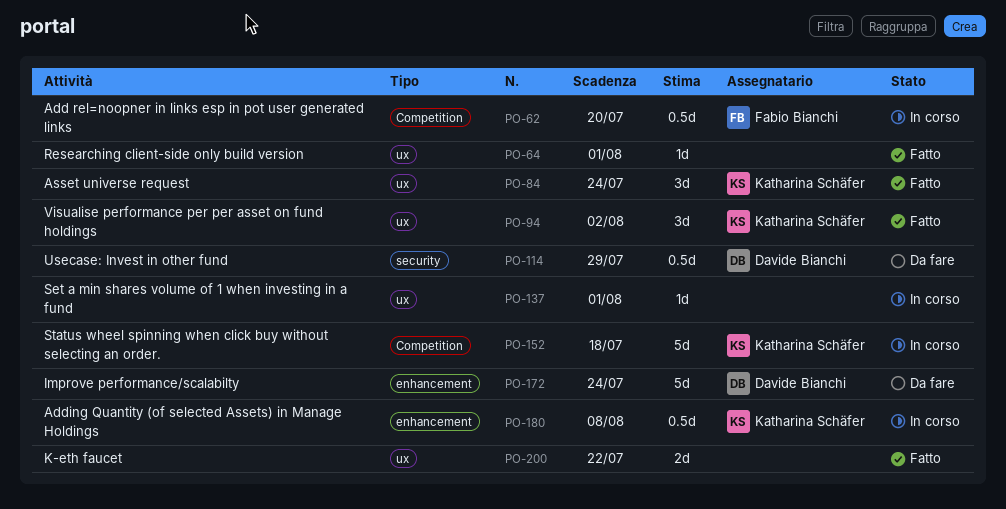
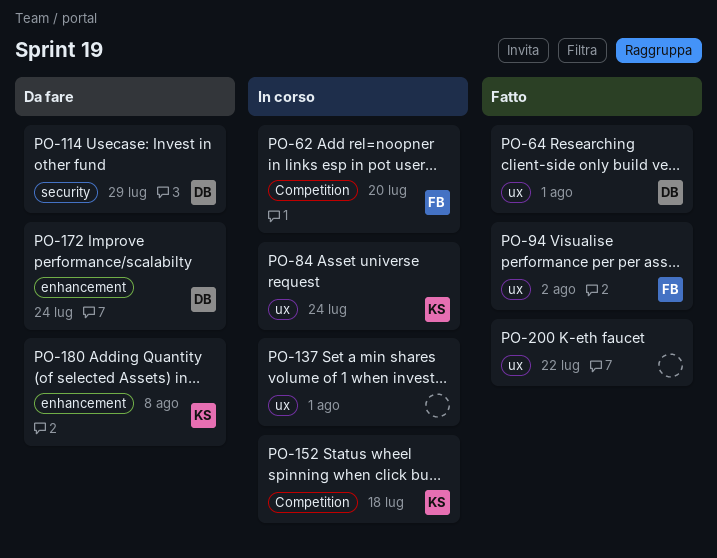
PO-64, owner: none -> Davide Bianchi
PO-84, status: Fatto -> In corso
PO-94, owner: Katharina Schäfer -> Fabio Bianchi
PO-180, status: In corso -> Da fare

